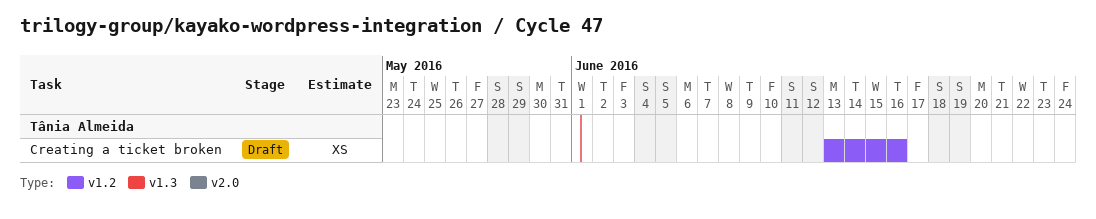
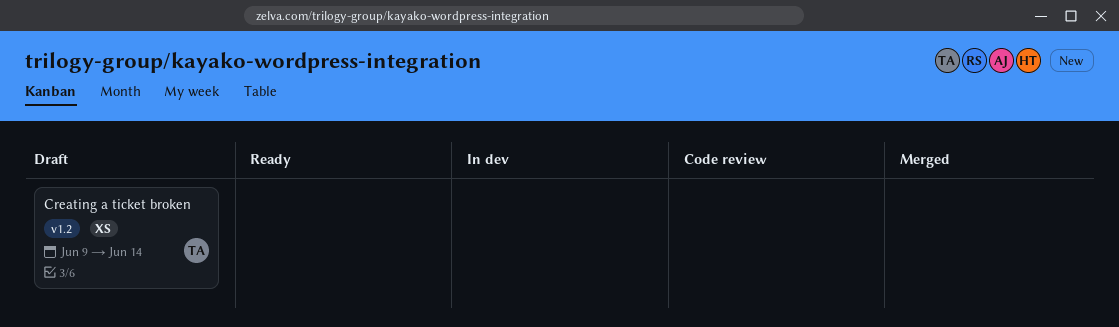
Creating a ticket broken, start: Jun 13 -> Jun 9
Creating a ticket broken, due: Jun 16 -> Jun 14

